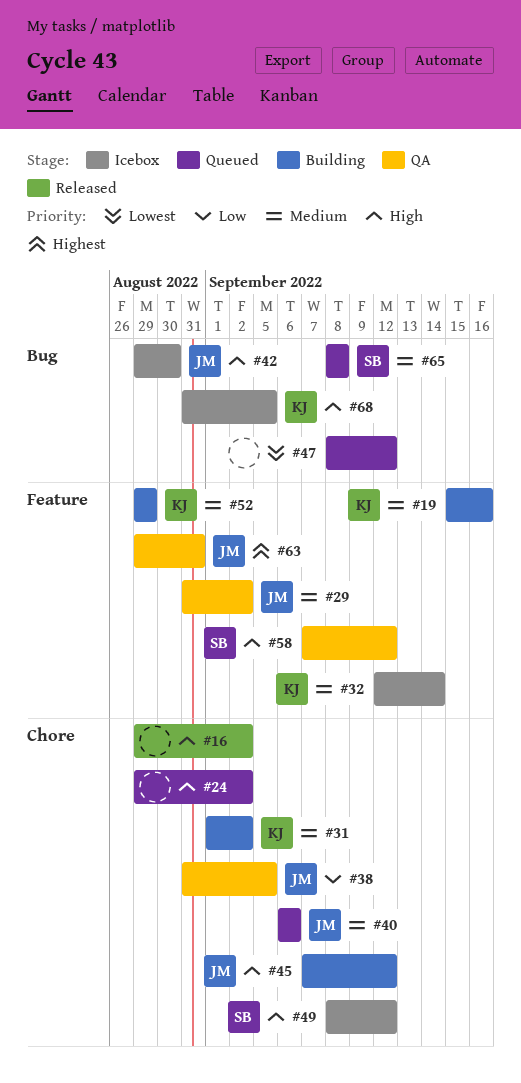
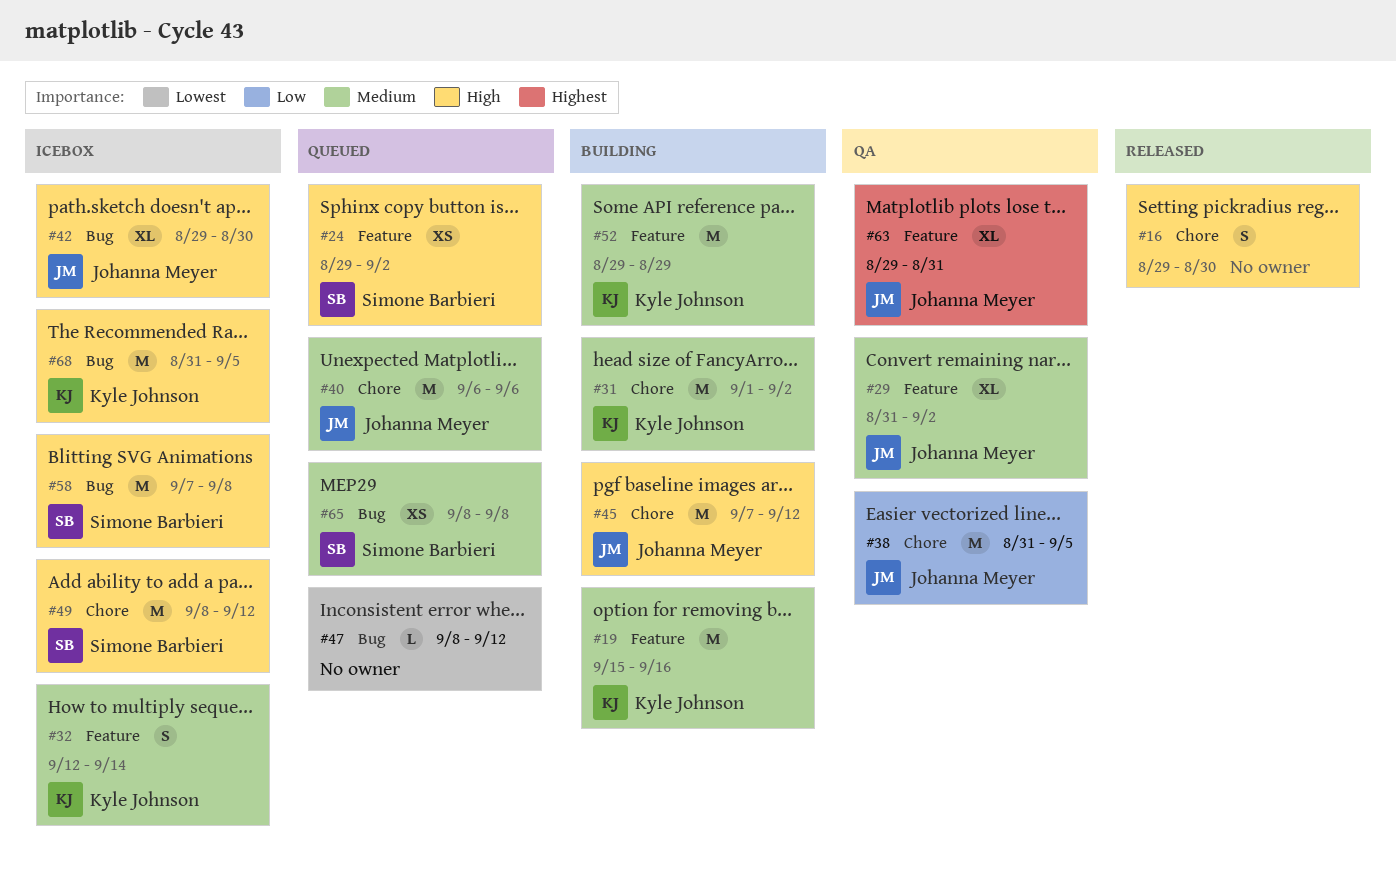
#16, due: Sep 2 -> Aug 30
#24, owner: none -> Simone Barbieri
#24, label: Chore -> Feature
#58, status: QA -> Icebox
#58, label: Feature -> Bug
#58, due: Sep 12 -> Sep 8

